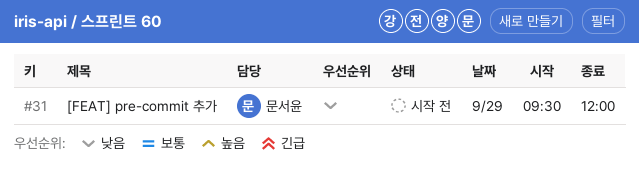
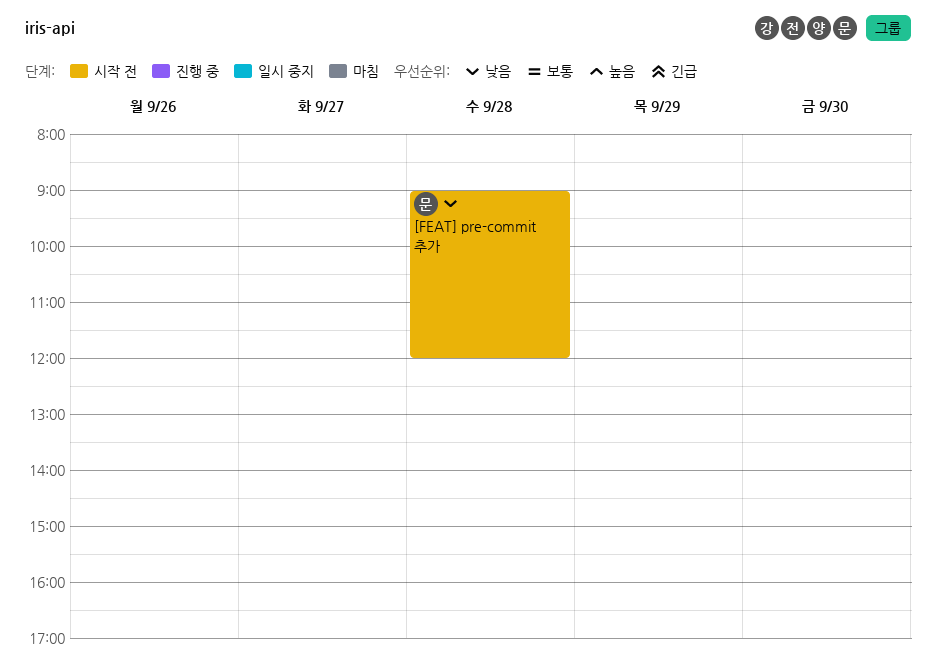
[FEAT] pre-commit 추가, day: Sep 29 -> Sep 28
[FEAT] pre-commit 추가, begins: 09:30 -> 09:00

